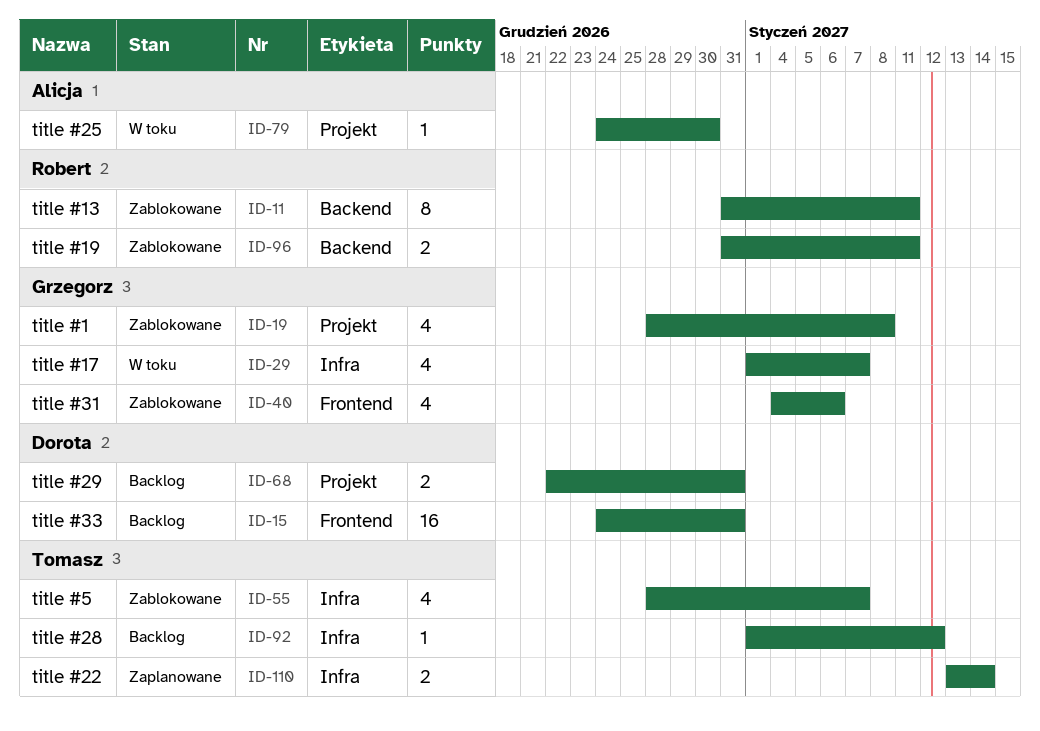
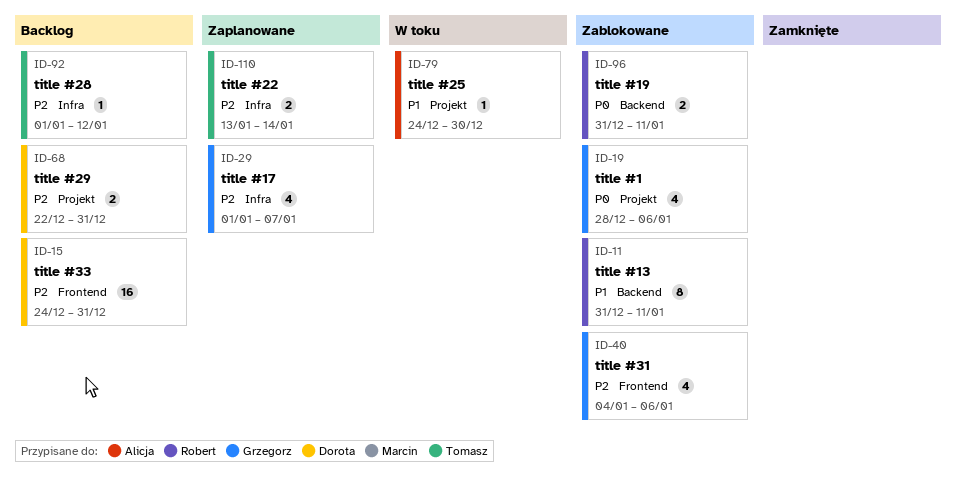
ID-19, due: Jan 8 -> Jan 6
ID-29, status: W toku -> Zaplanowane
ID-55: present -> none

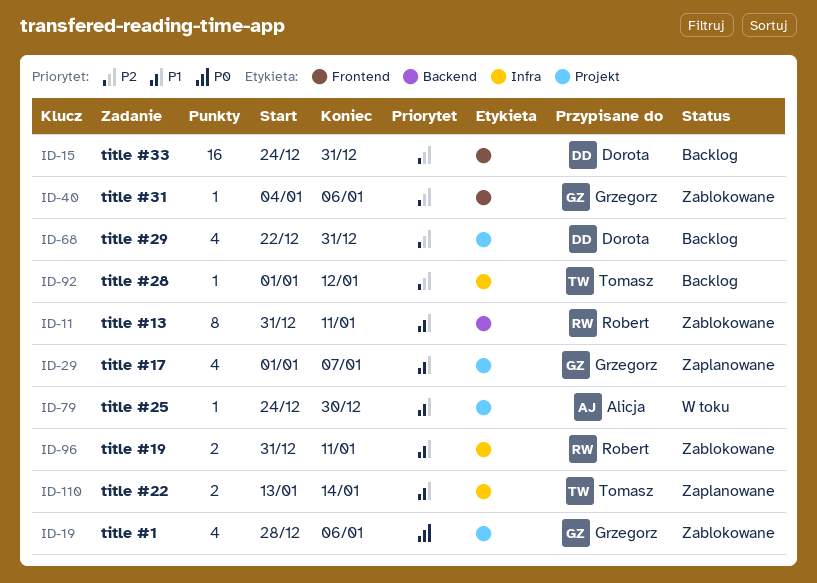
ID-29, priority: P2 -> P1
ID-29, label: Infra -> Projekt
ID-40, estimate: 4 -> 1
ID-68, estimate: 2 -> 4
ID-96, priority: P0 -> P1
ID-96, label: Backend -> Infra
ID-110, priority: P2 -> P1

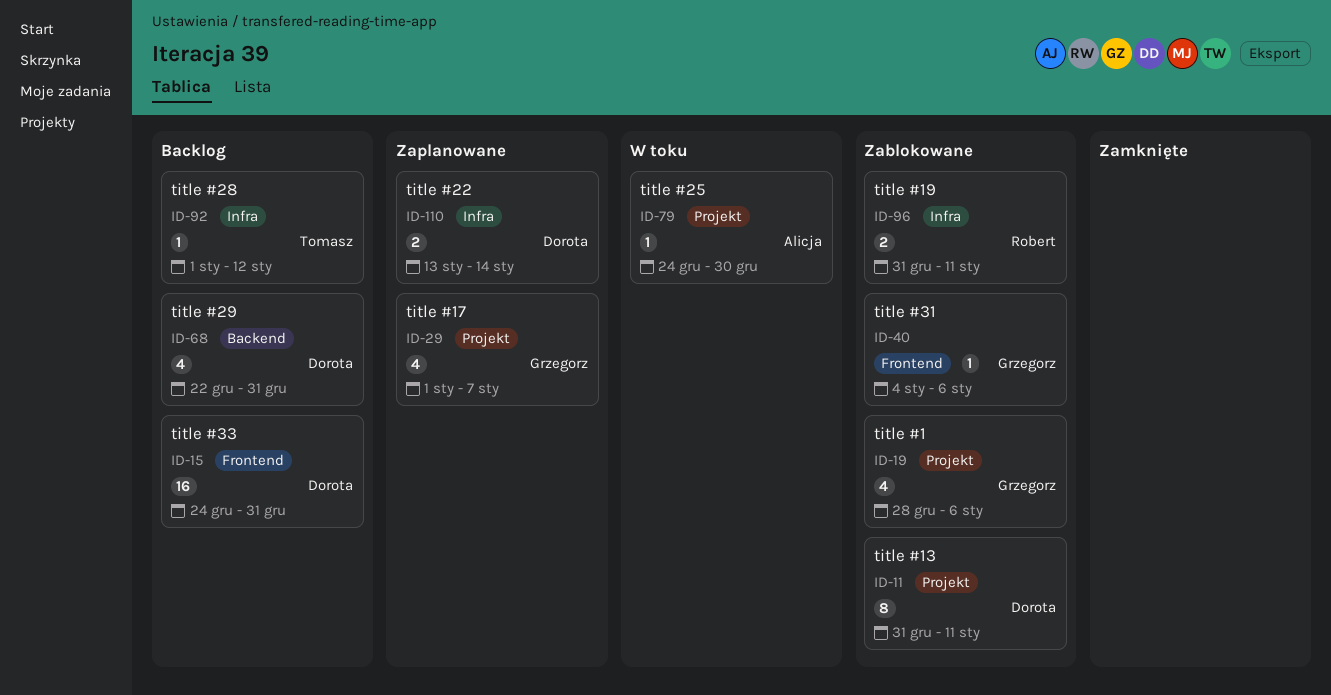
ID-11, owner: Robert -> Dorota
ID-11, label: Backend -> Projekt
ID-68, label: Projekt -> Backend
ID-110, owner: Tomasz -> Dorota

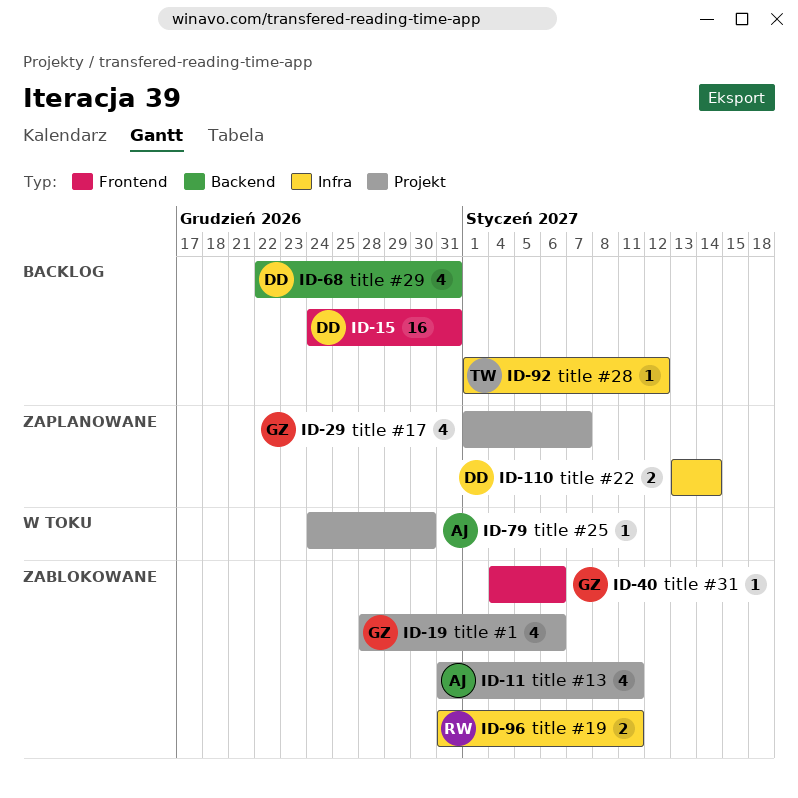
ID-11, owner: Dorota -> Alicja
ID-11, estimate: 8 -> 4

